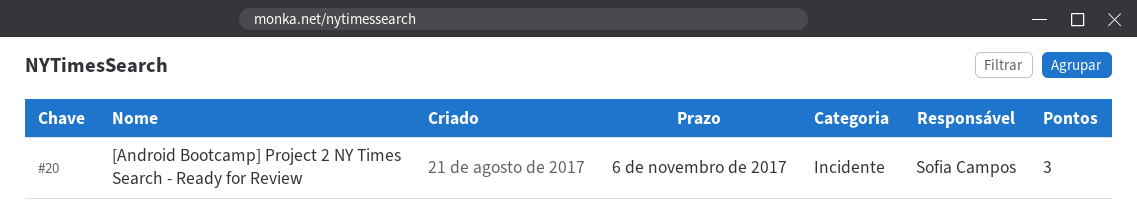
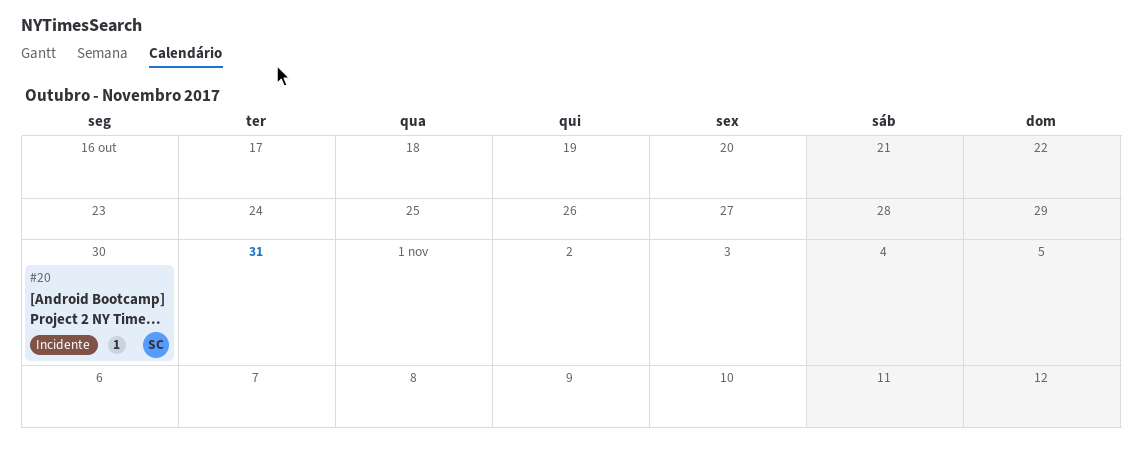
#20, estimate: 3 -> 1
#20, due: Nov 6 -> Oct 30

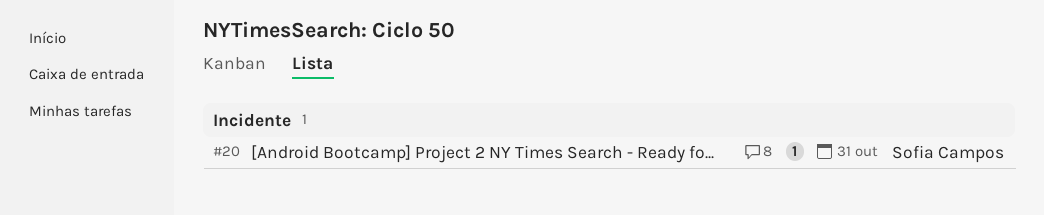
#20, due: Oct 30 -> Oct 31

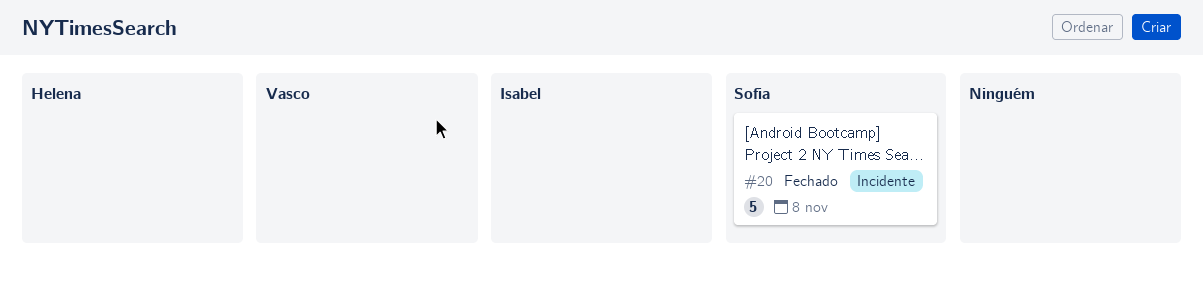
#20, estimate: 1 -> 5
#20, due: Oct 31 -> Nov 8

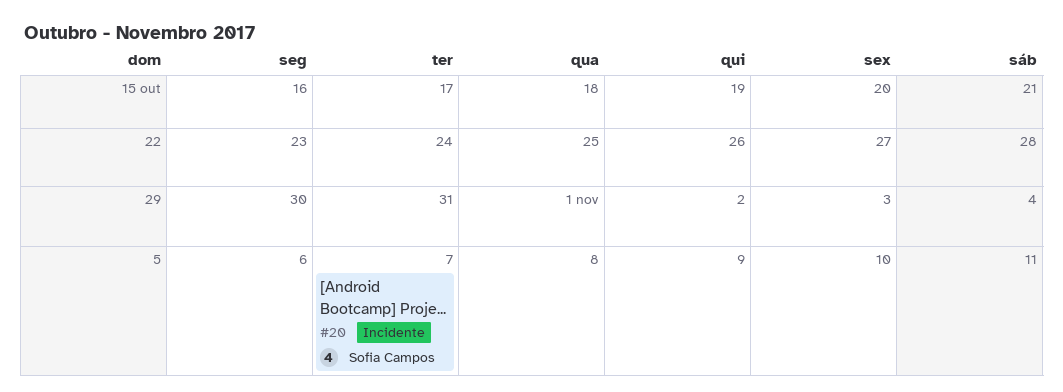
#20, estimate: 5 -> 4
#20, due: Nov 8 -> Nov 7

